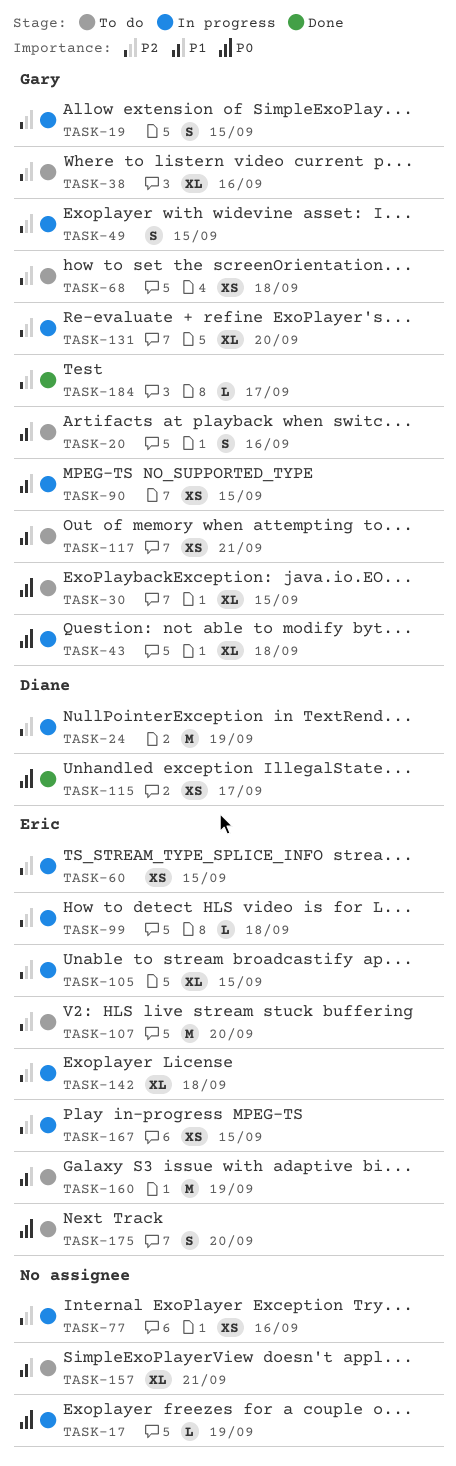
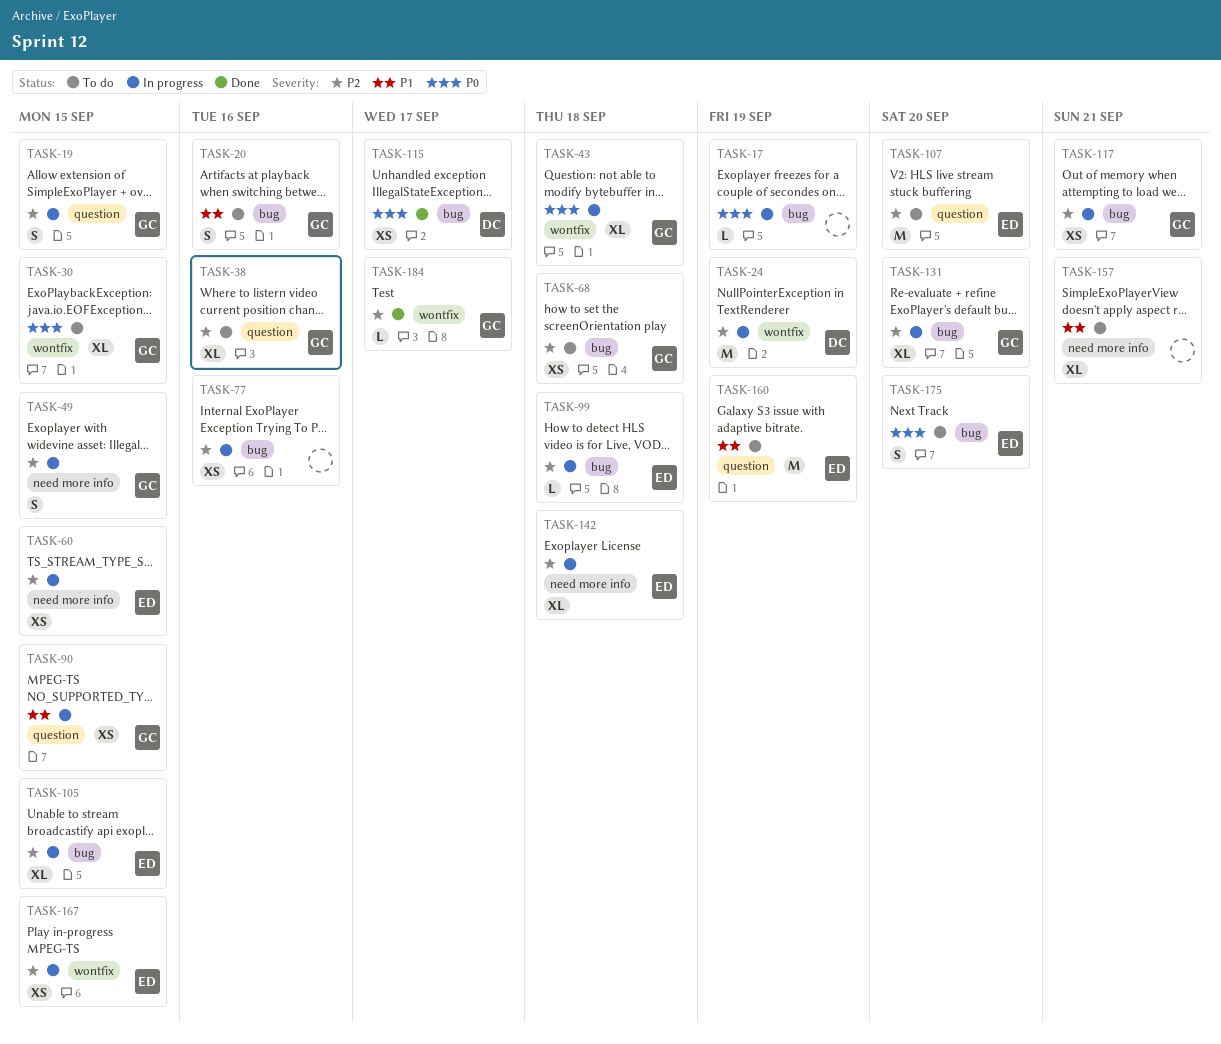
TASK-117, status: To do -> In progress
TASK-117, priority: P1 -> P2

